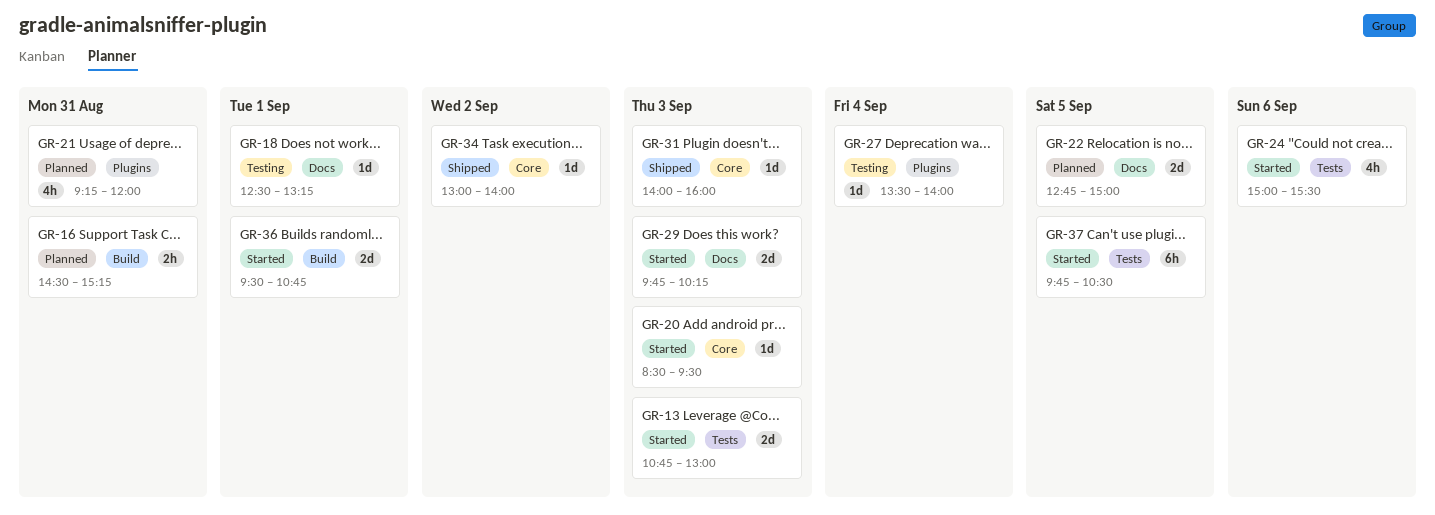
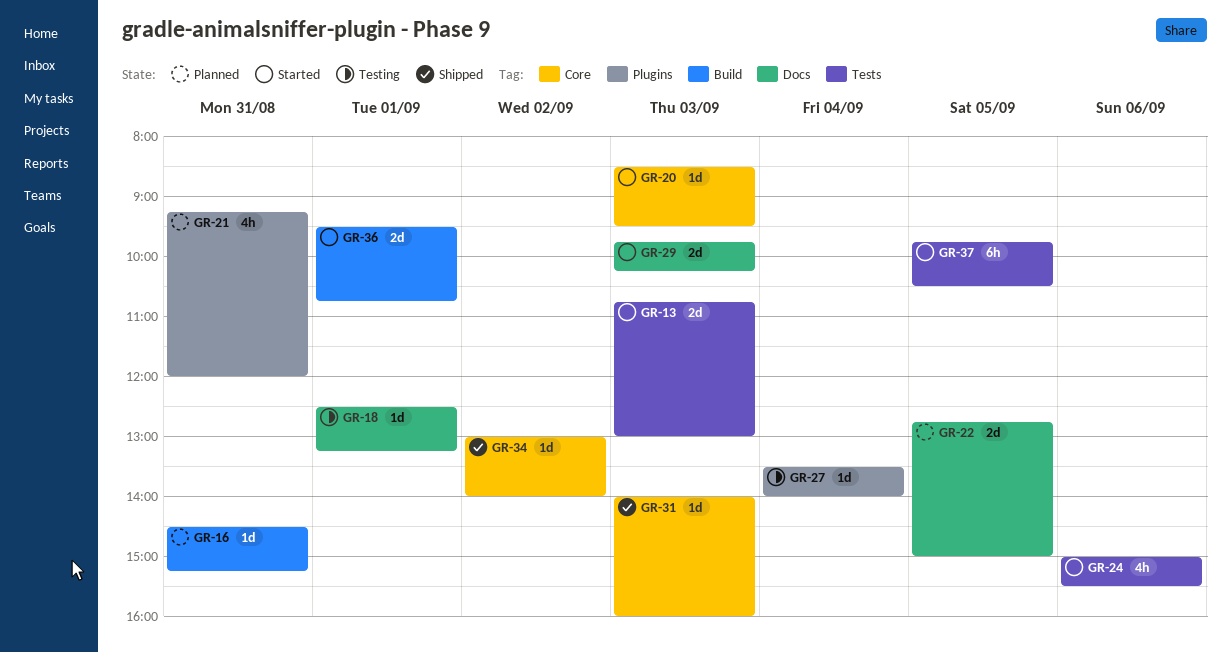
GR-16, estimate: 2h -> 1d

